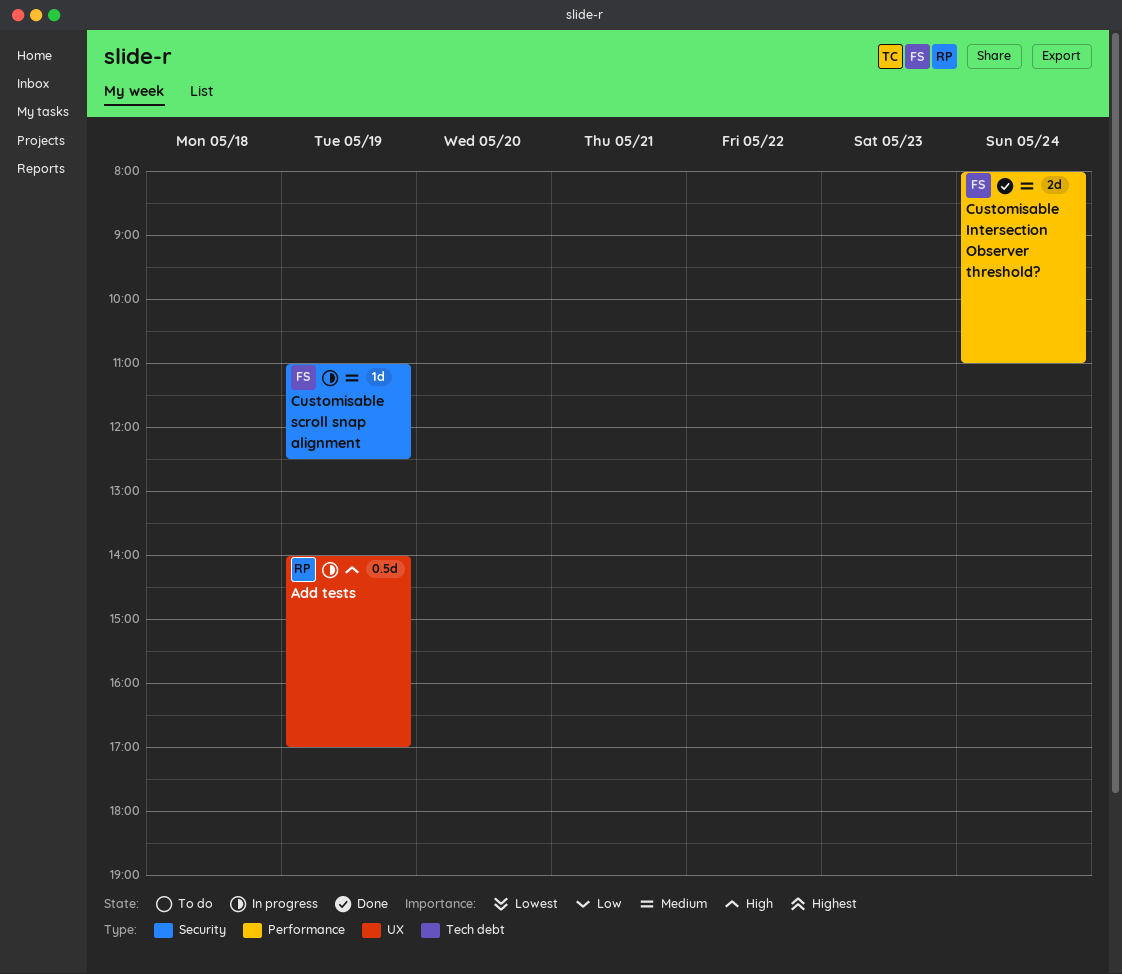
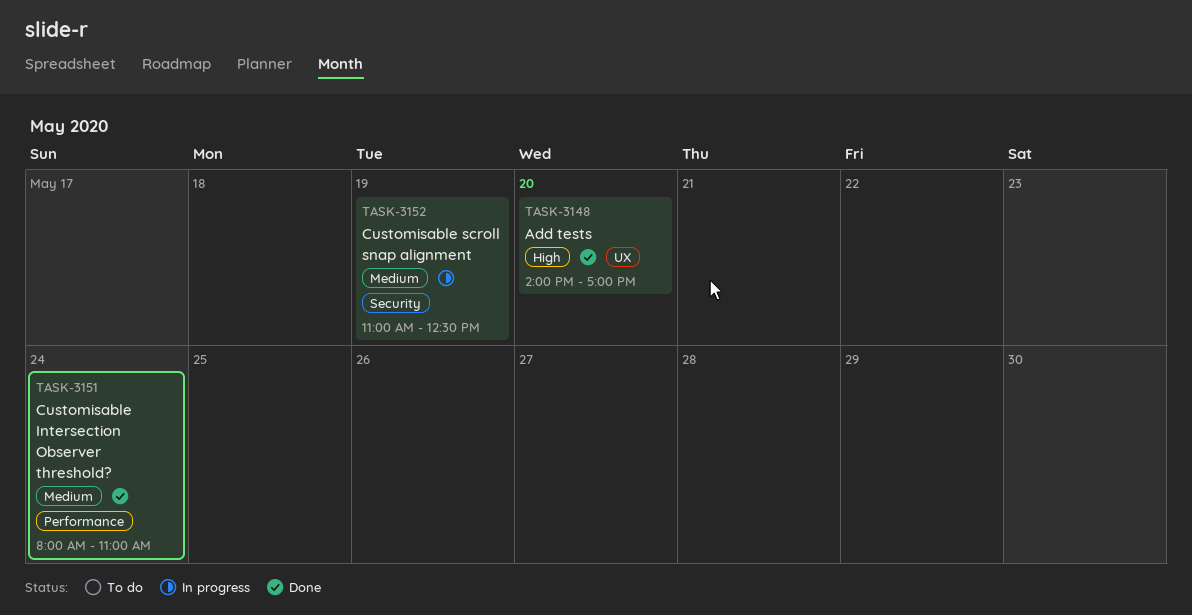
Add tests, status: In progress -> Done
Add tests, day: May 19 -> May 20

